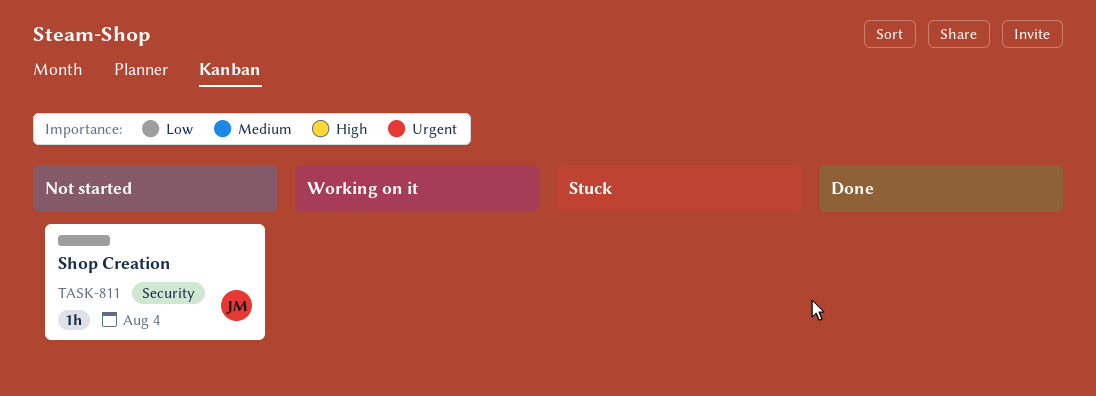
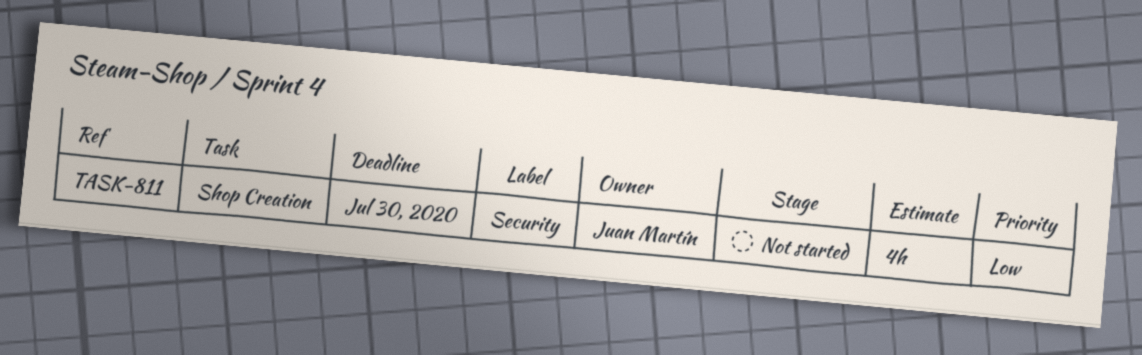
TASK-811, estimate: 1h -> 4h
TASK-811, due: Aug 4 -> Jul 30

